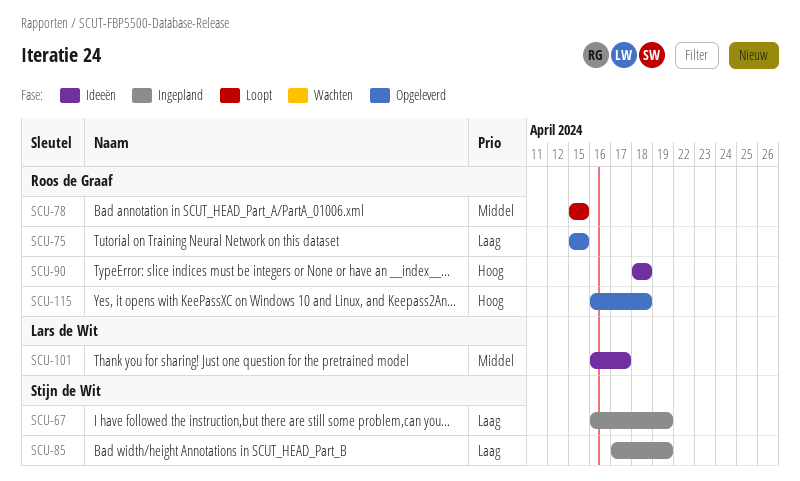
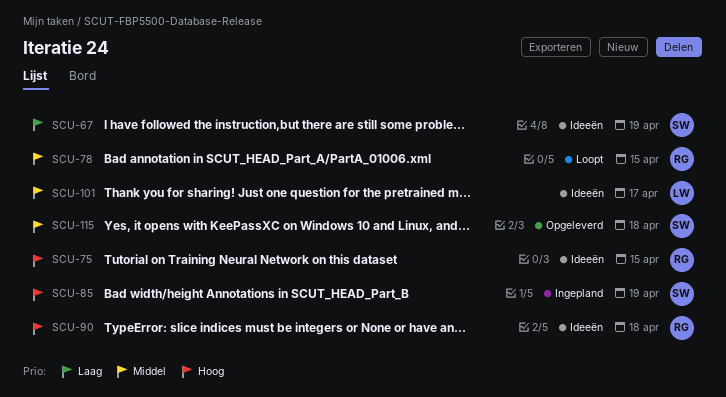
SCU-67, status: Ingepland -> Ideeën
SCU-75, status: Opgeleverd -> Ideeën
SCU-75, priority: Laag -> Hoog
SCU-85, priority: Laag -> Hoog
SCU-115, owner: Roos de Graaf -> Stijn de Wit
SCU-115, priority: Hoog -> Middel

